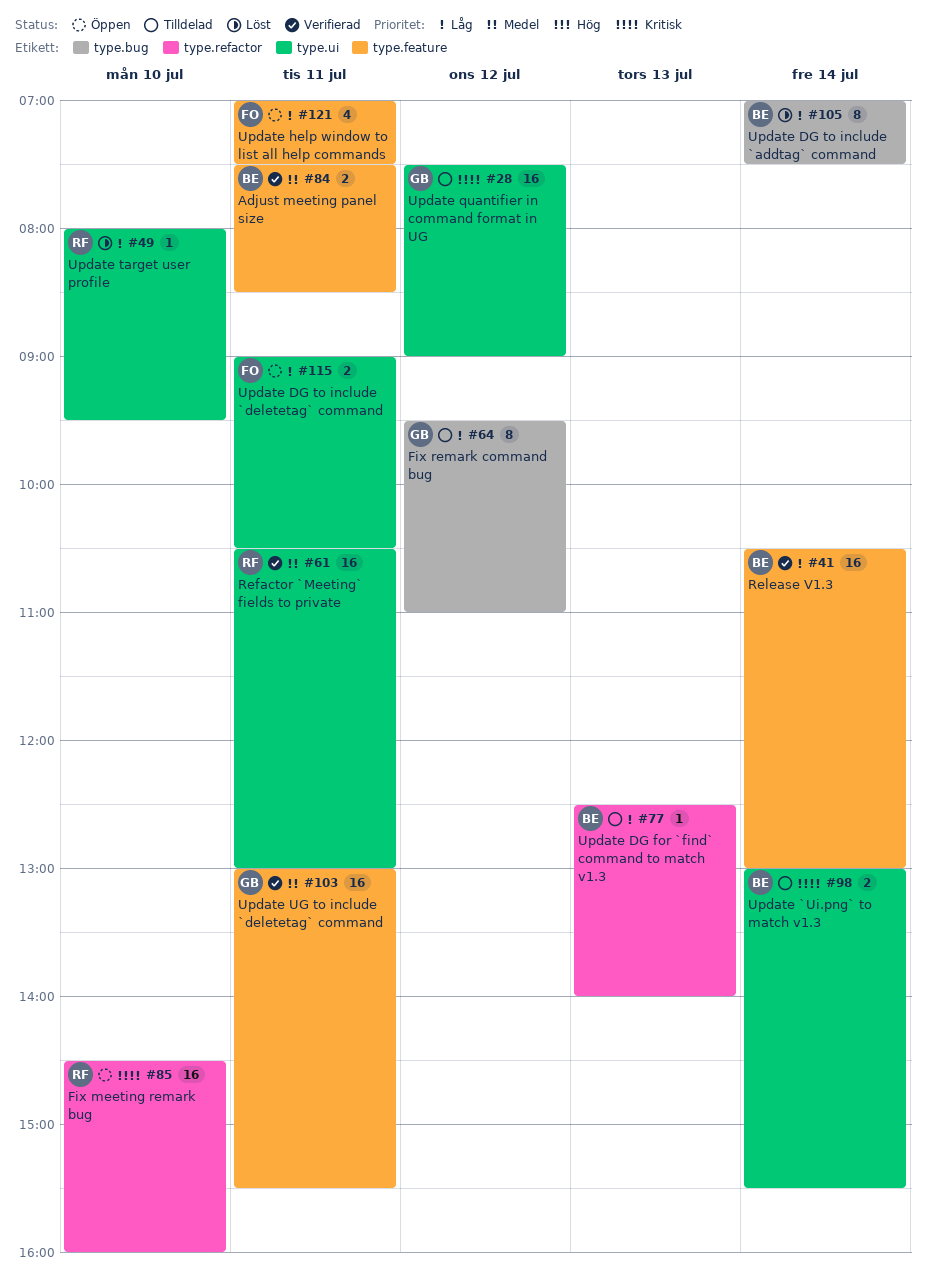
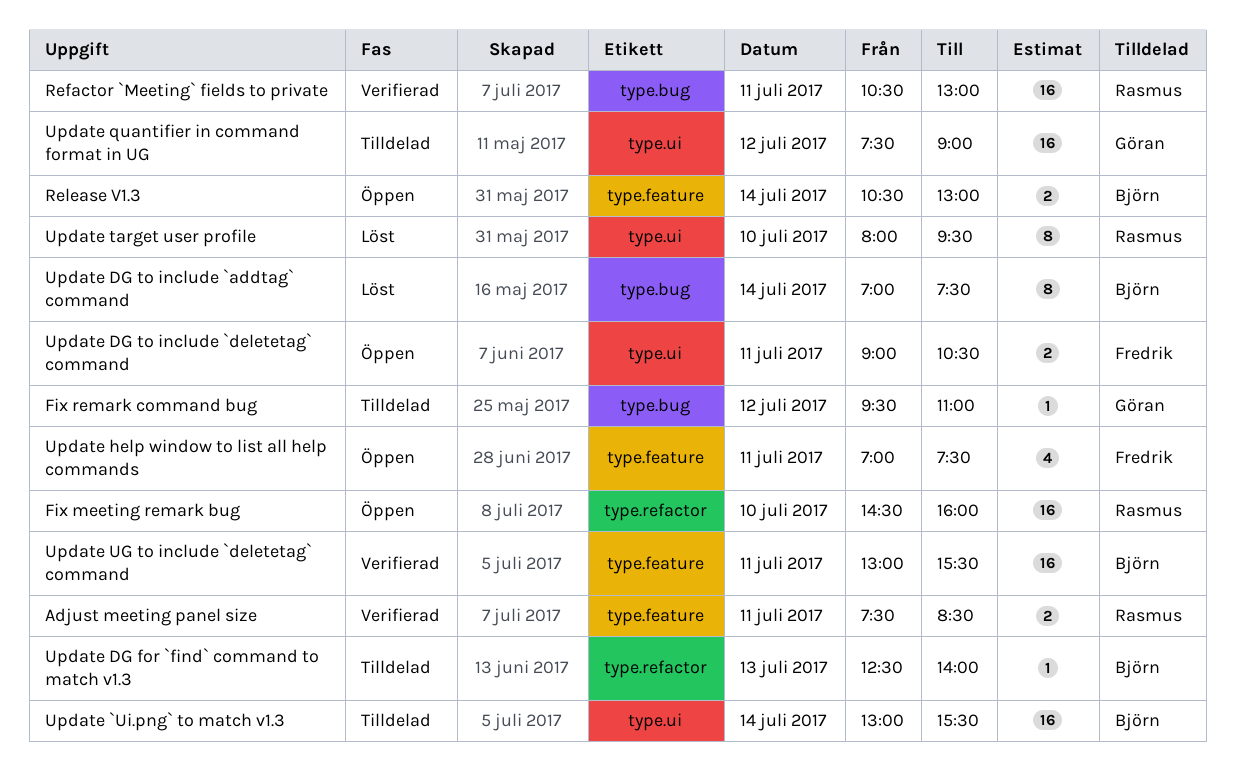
Adjust meeting panel size, owner: Björn -> Rasmus
Fix remark command bug, estimate: 8 -> 1
Refactor `Meeting` fields to private, label: type.ui -> type.bug
Release V1.3, status: Verifierad -> Öppen
Release V1.3, estimate: 16 -> 2
Update `Ui.png` to match v1.3, estimate: 2 -> 16
Update target user profile, estimate: 1 -> 8
Update UG to include `deletetag` command, owner: Göran -> Björn

